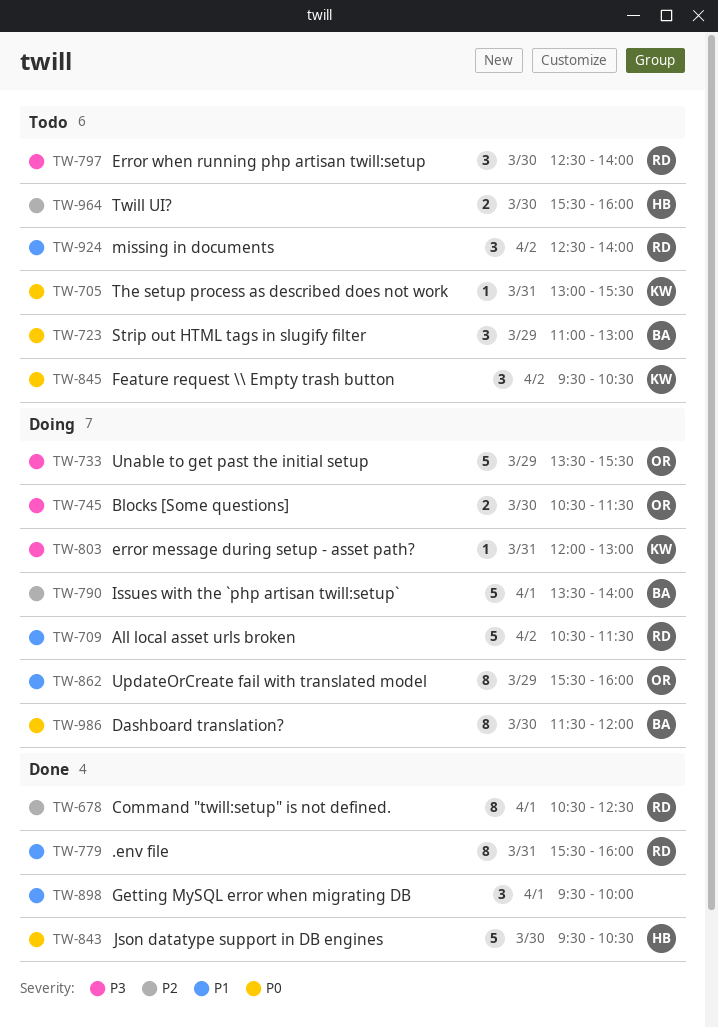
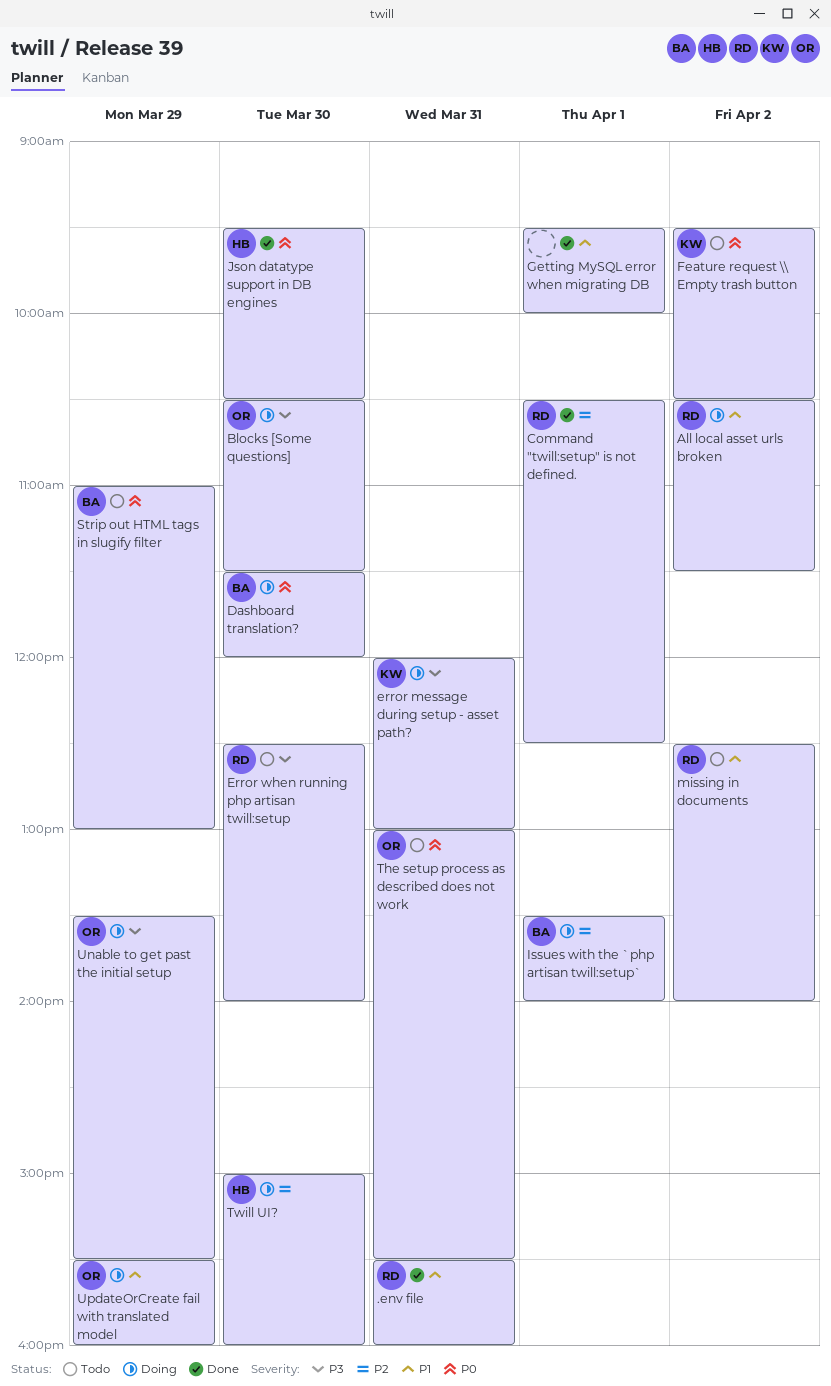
The setup process as described does not work, owner: KW -> OR
Twill UI?, status: Todo -> Doing
Twill UI?, begins: 15:30 -> 15:00

